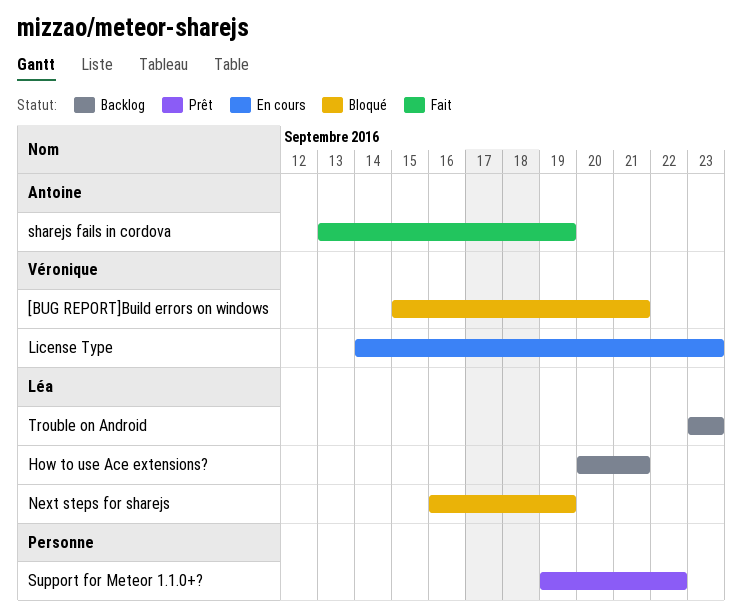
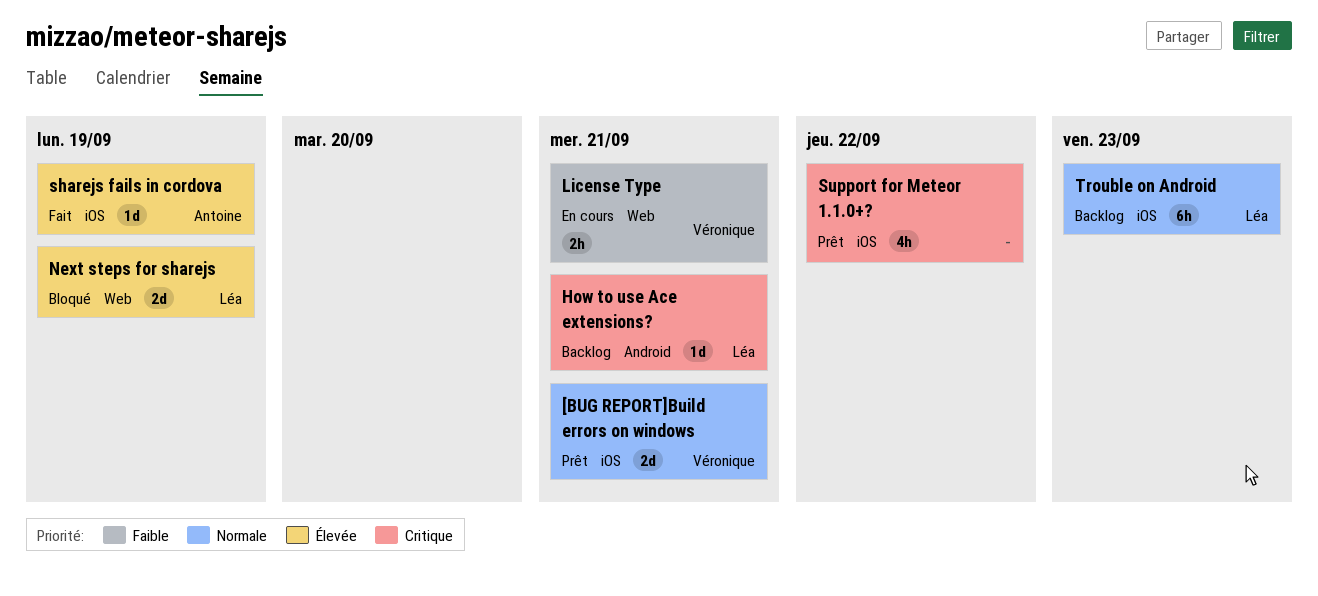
[BUG REPORT]Build errors on windows, status: Bloqué -> Prêt
License Type, due: Sep 23 -> Sep 21

